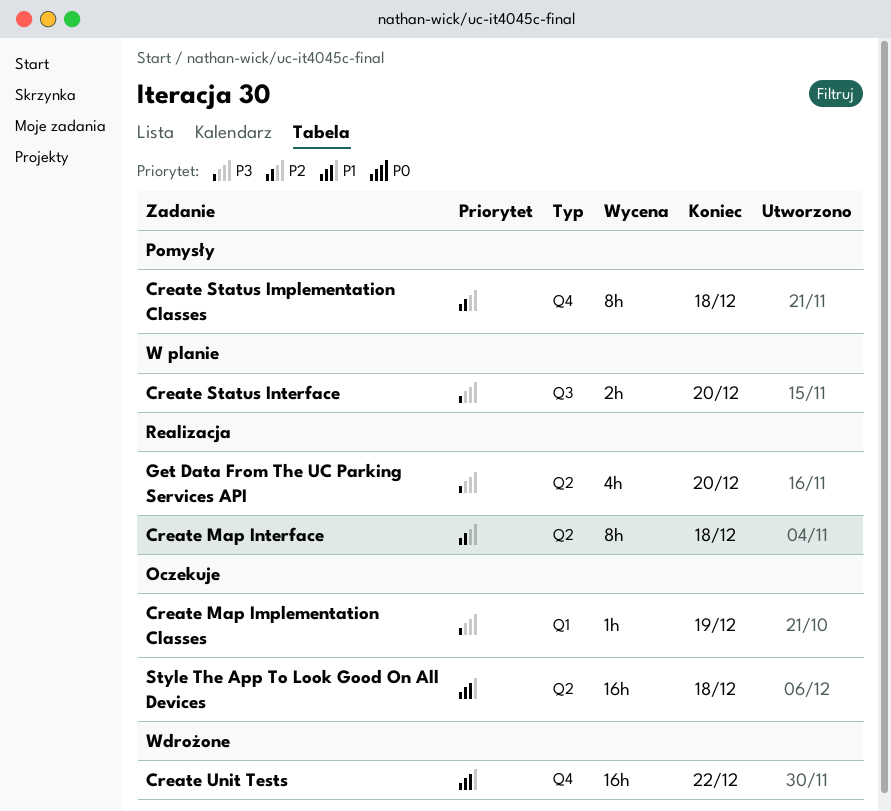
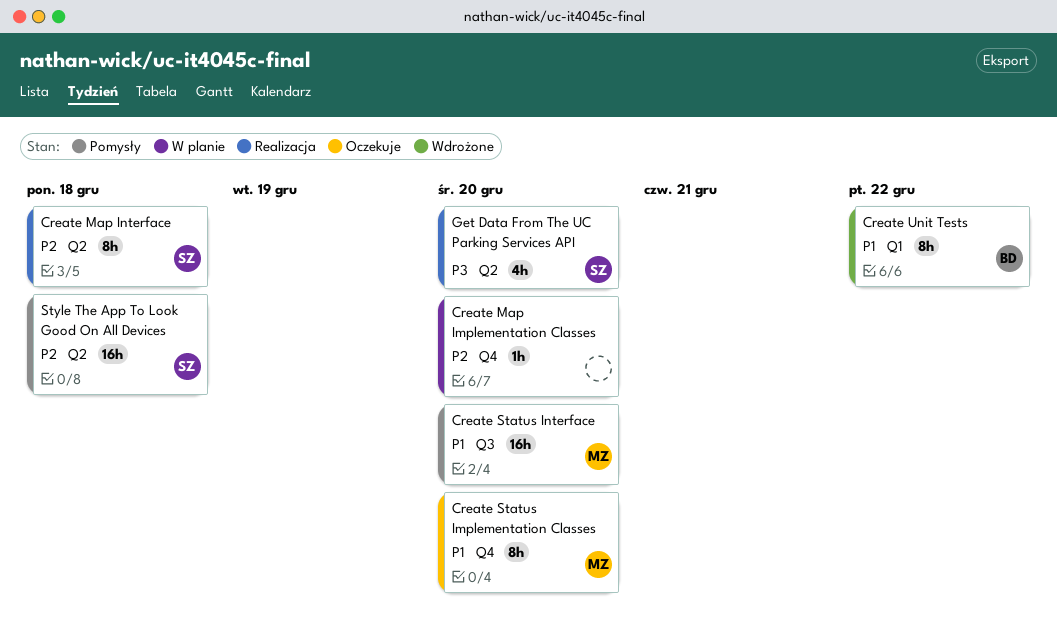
Create Map Implementation Classes, status: Oczekuje -> W planie
Create Map Implementation Classes, priority: P3 -> P2
Create Map Implementation Classes, label: Q1 -> Q4
Create Map Implementation Classes, due: Dec 19 -> Dec 20
Create Status Implementation Classes, status: Pomysły -> Oczekuje
Create Status Implementation Classes, priority: P2 -> P1
Create Status Implementation Classes, due: Dec 18 -> Dec 20
Create Status Interface, status: W planie -> Pomysły
Create Status Interface, priority: P3 -> P1
Create Status Interface, estimate: 2h -> 16h
Create Unit Tests, label: Q4 -> Q1
Create Unit Tests, estimate: 16h -> 8h
Style The App To Look Good On All Devices, status: Oczekuje -> Pomysły
Style The App To Look Good On All Devices, priority: P1 -> P2

